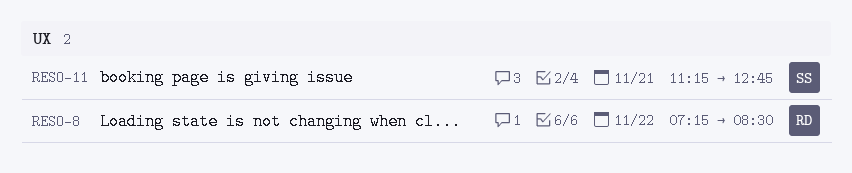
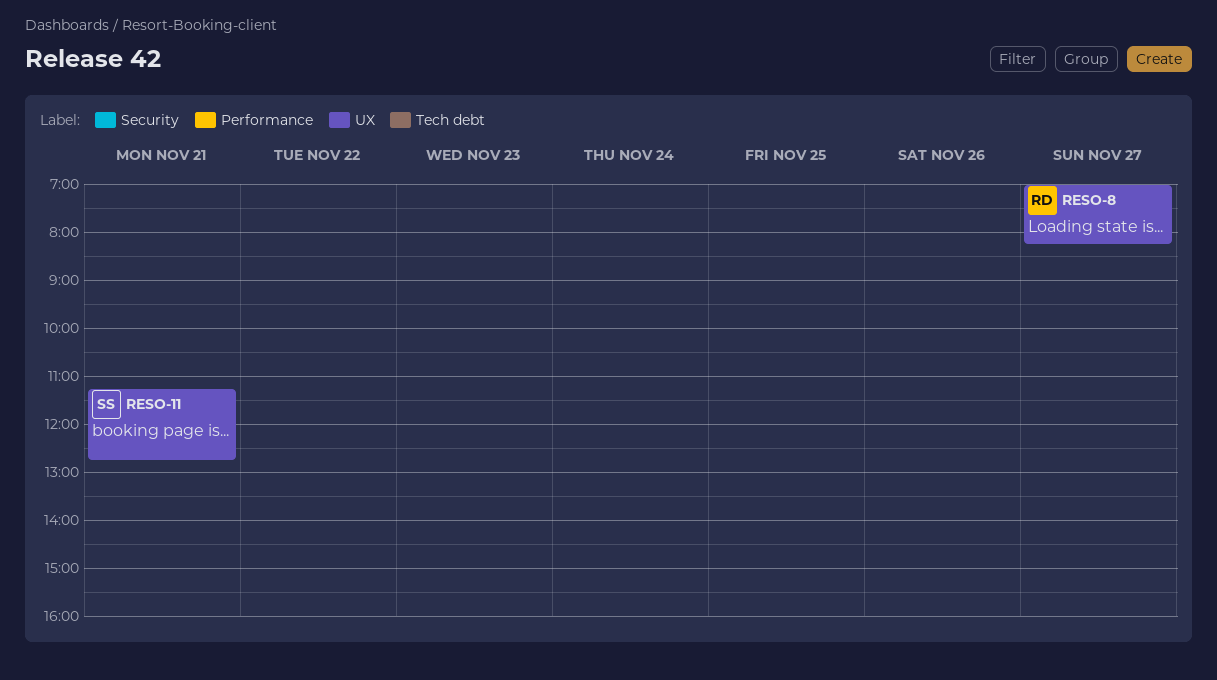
RESO-8, day: Nov 22 -> Nov 27
RESO-8, begins: 07:15 -> 07:00
RESO-8, ends: 08:30 -> 08:15

